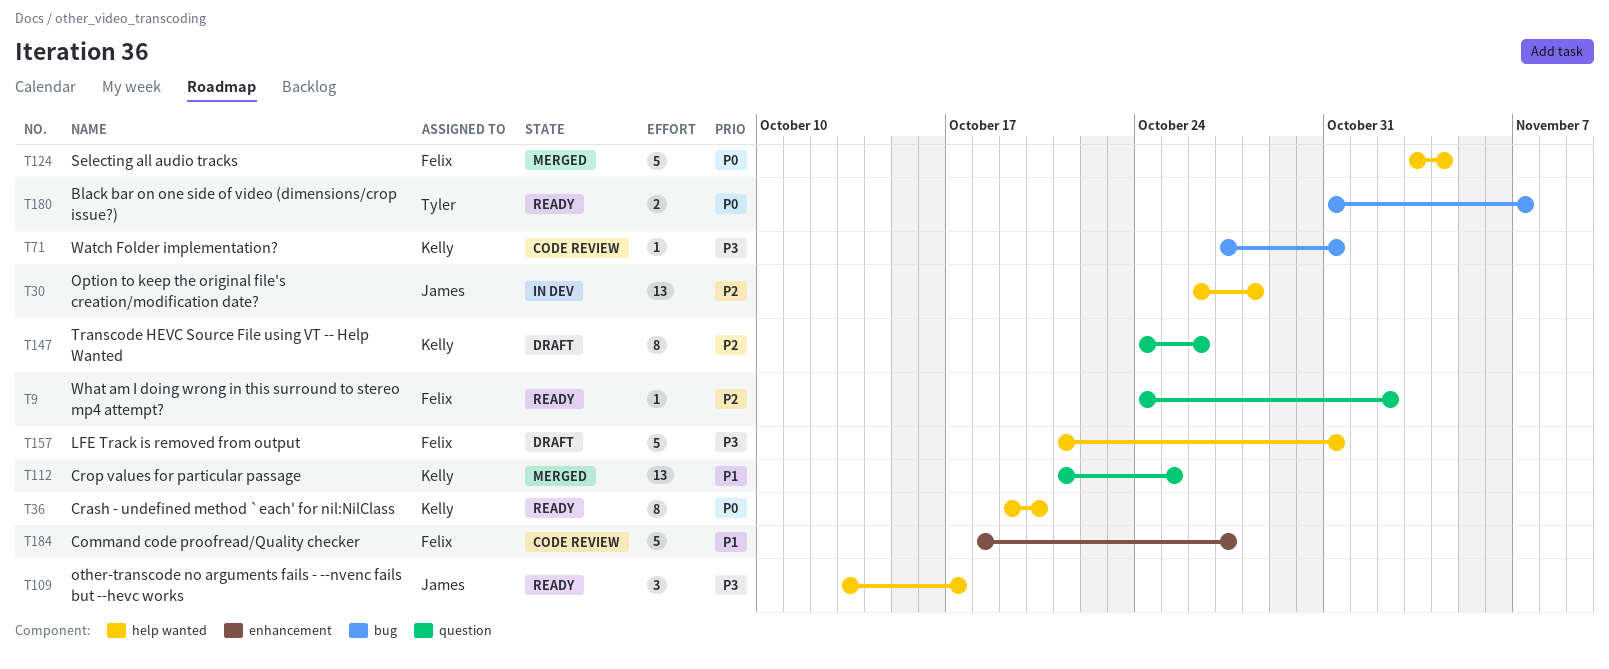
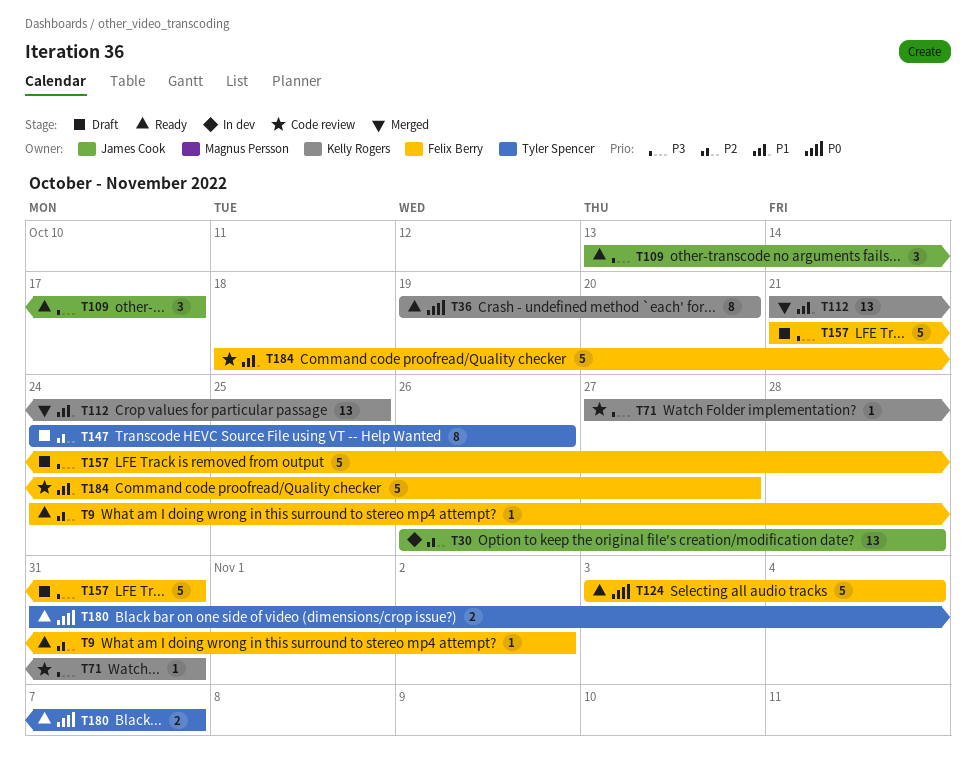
T124, status: Merged -> Ready
T147, owner: Kelly Rogers -> Tyler Spencer

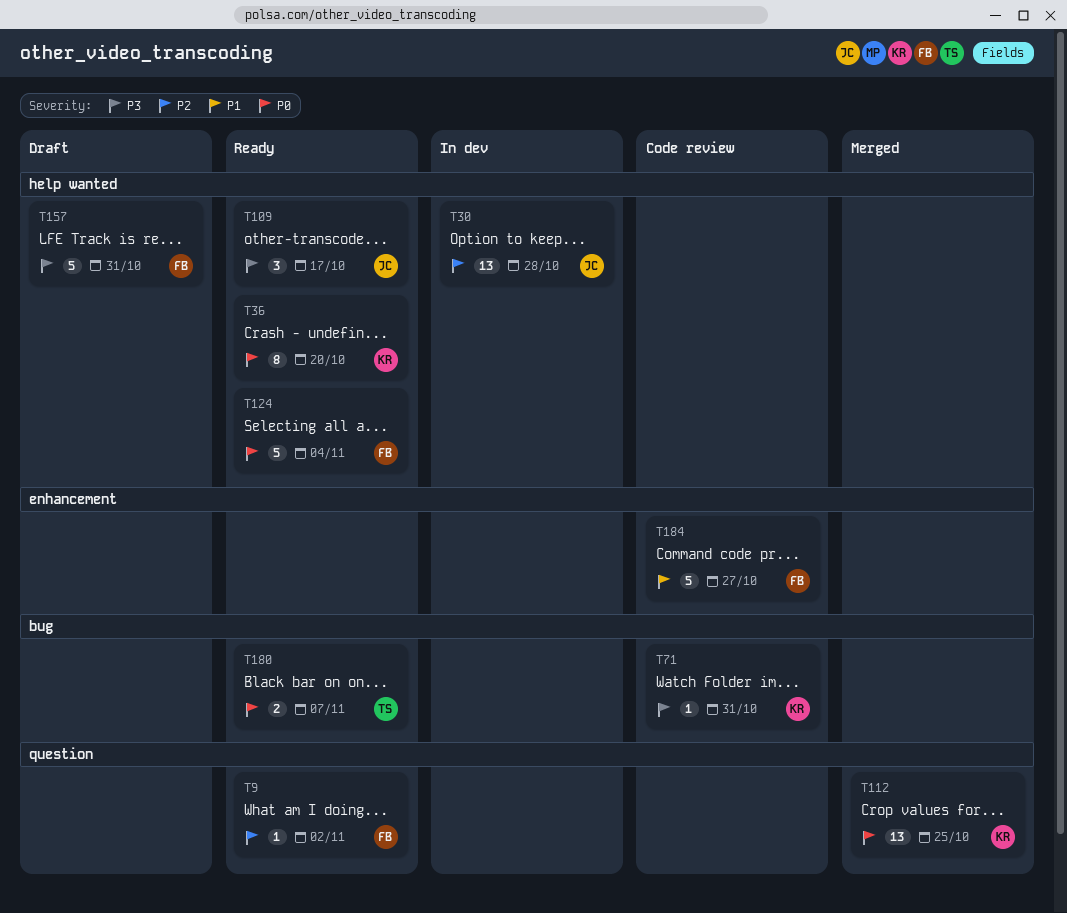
T112, priority: P1 -> P0
T147: present -> none

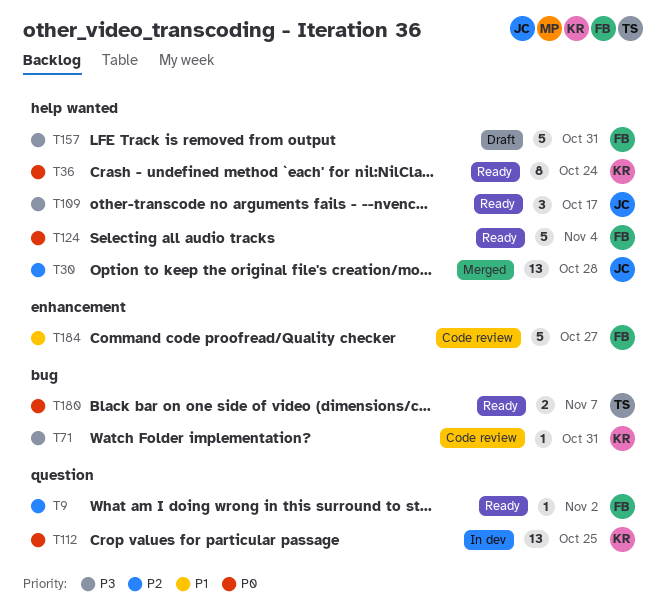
T30, status: In dev -> Merged
T36, due: Oct 20 -> Oct 24
T112, status: Merged -> In dev

